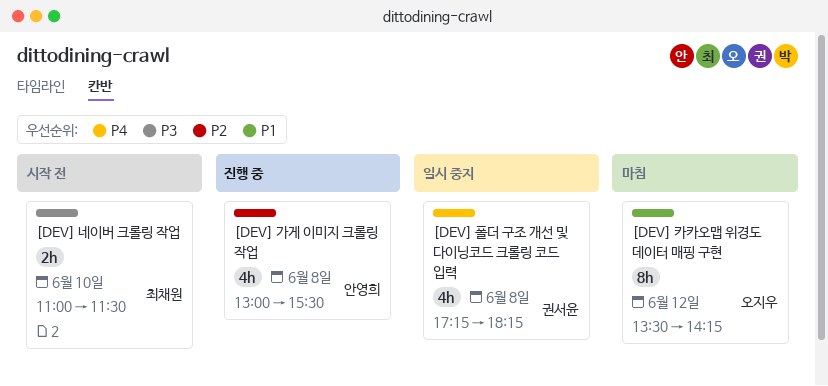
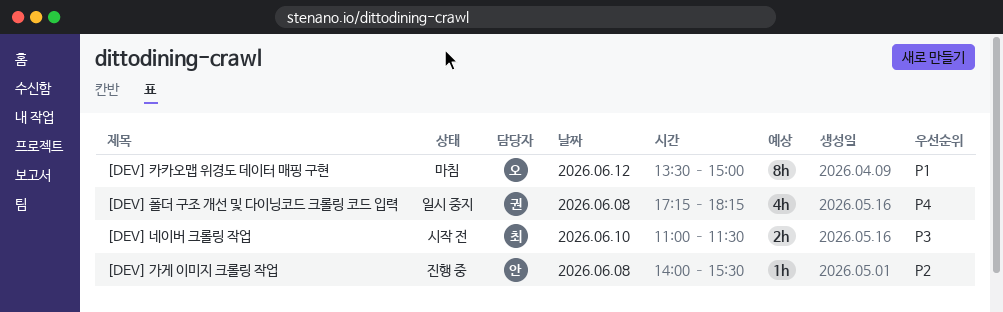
[DEV] 가게 이미지 크롤링 작업, estimate: 4h -> 1h
[DEV] 가게 이미지 크롤링 작업, begins: 13:00 -> 14:00
[DEV] 카카오맵 위경도 데이터 매핑 구현, ends: 14:15 -> 15:00

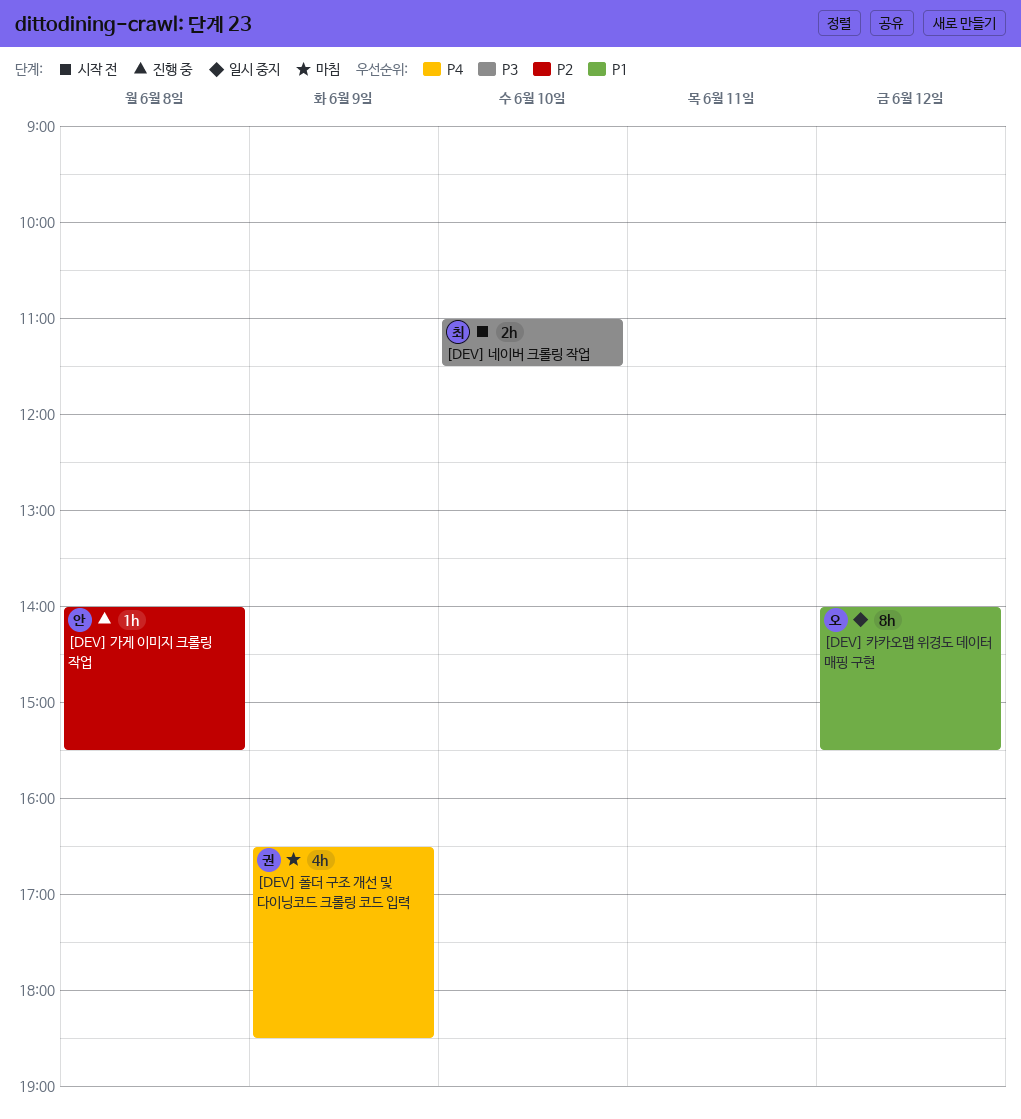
[DEV] 카카오맵 위경도 데이터 매핑 구현, status: 마침 -> 일시 중지
[DEV] 카카오맵 위경도 데이터 매핑 구현, begins: 13:30 -> 14:00
[DEV] 카카오맵 위경도 데이터 매핑 구현, ends: 15:00 -> 15:30
[DEV] 폴더 구조 개선 및 다이닝코드 크롤링 코드 입력, status: 일시 중지 -> 마침
[DEV] 폴더 구조 개선 및 다이닝코드 크롤링 코드 입력, day: Jun 8 -> Jun 9
[DEV] 폴더 구조 개선 및 다이닝코드 크롤링 코드 입력, begins: 17:15 -> 16:30
[DEV] 폴더 구조 개선 및 다이닝코드 크롤링 코드 입력, ends: 18:15 -> 18:30

